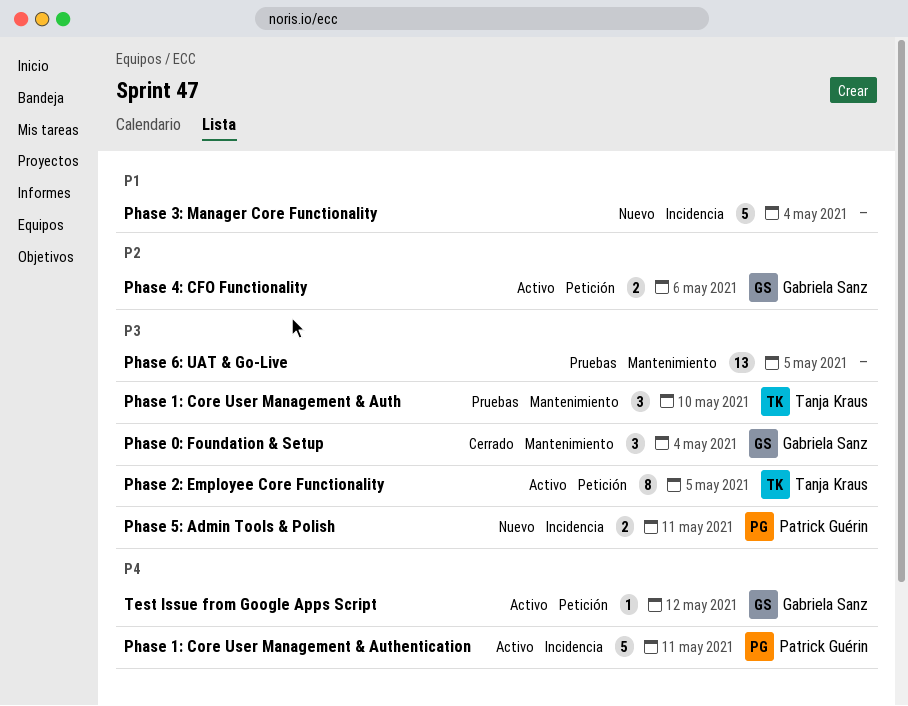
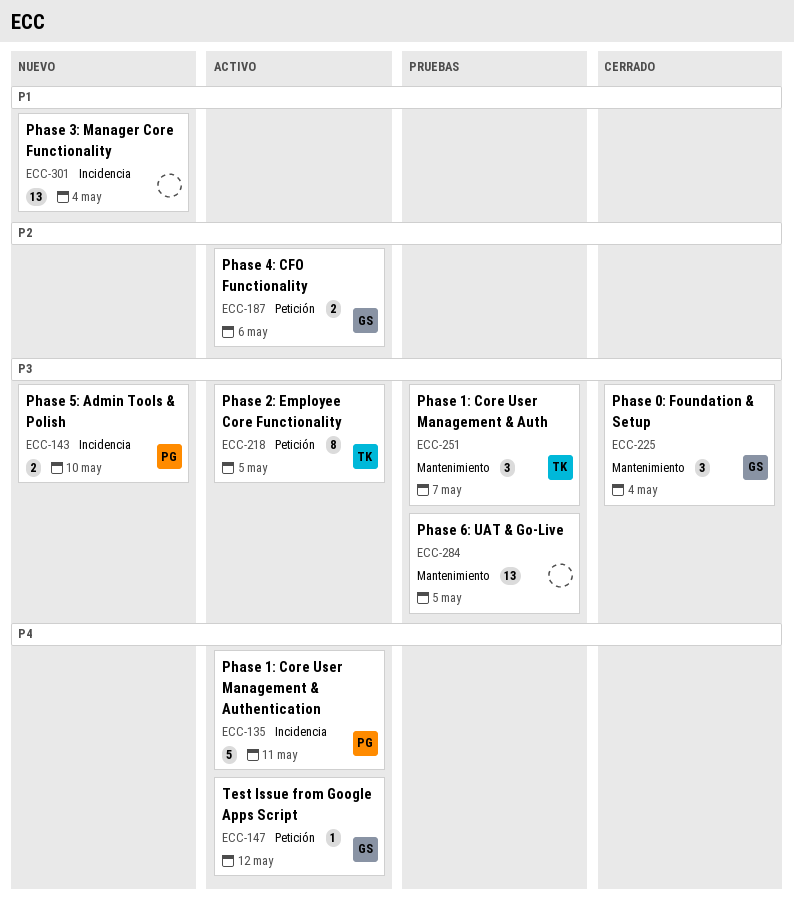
Phase 1: Core User Management & Auth, due: May 10 -> May 7
Phase 3: Manager Core Functionality, estimate: 5 -> 13
Phase 5: Admin Tools & Polish, due: May 11 -> May 10

